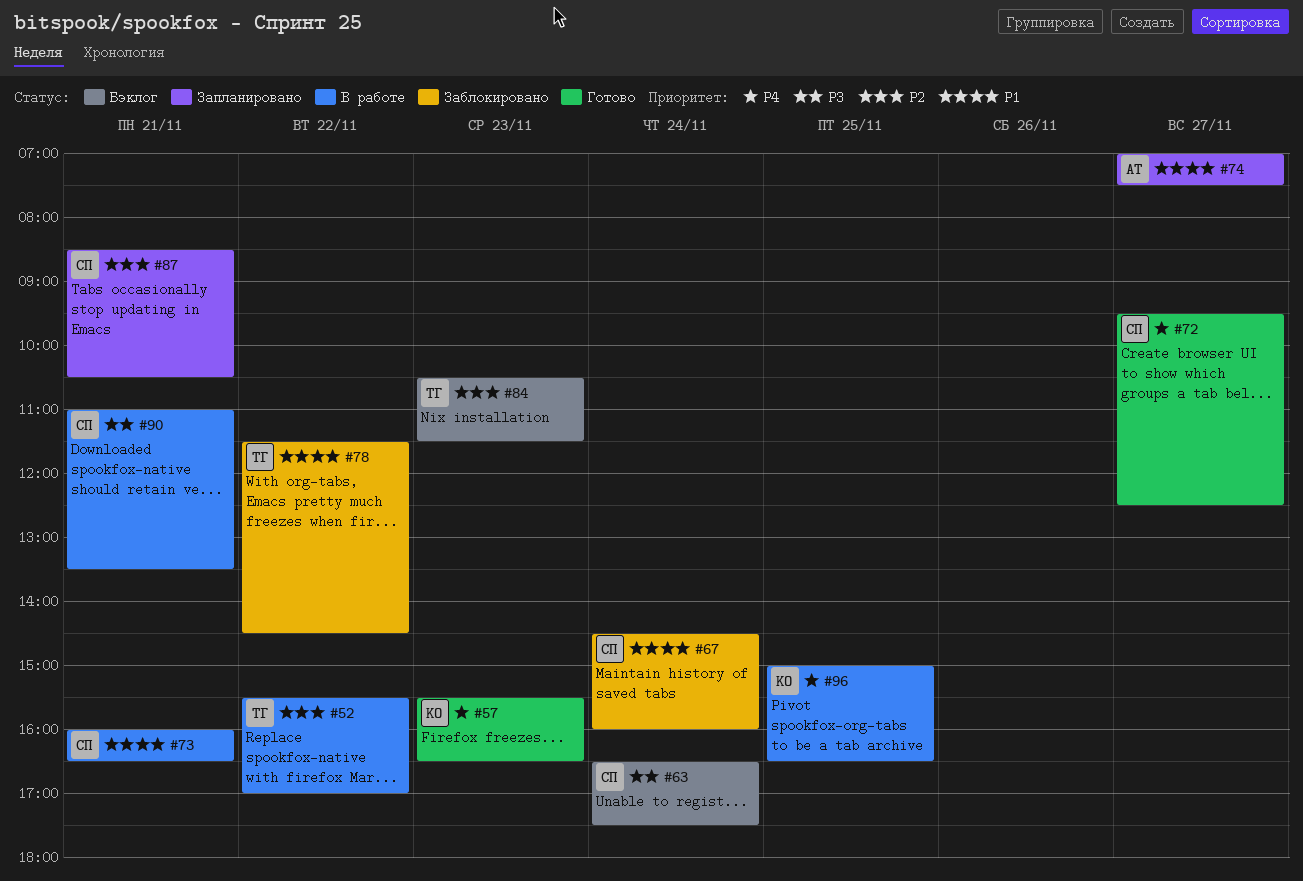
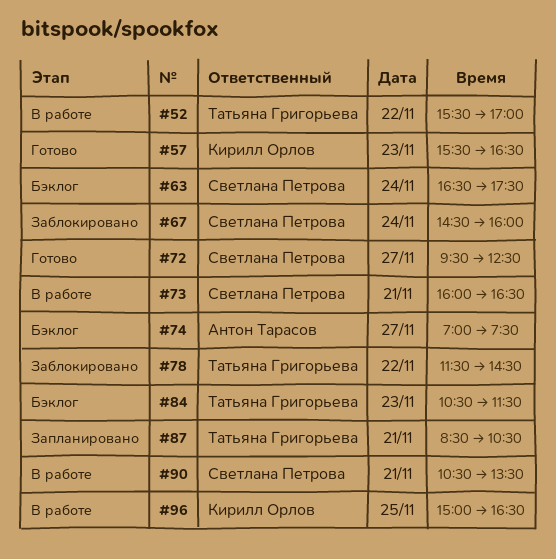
#74, status: Запланировано -> Бэклог
#87, owner: Светлана Петрова -> Татьяна Григорьева
#90, begins: 11:00 -> 10:30

